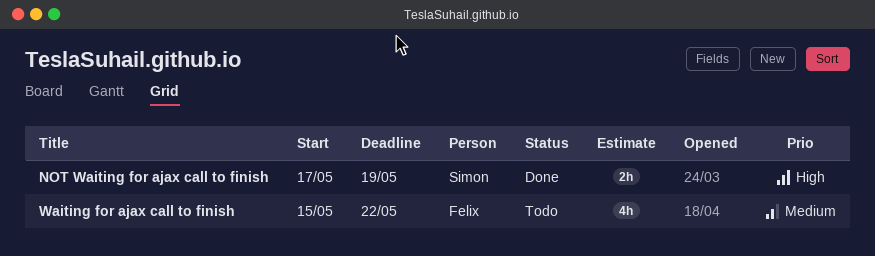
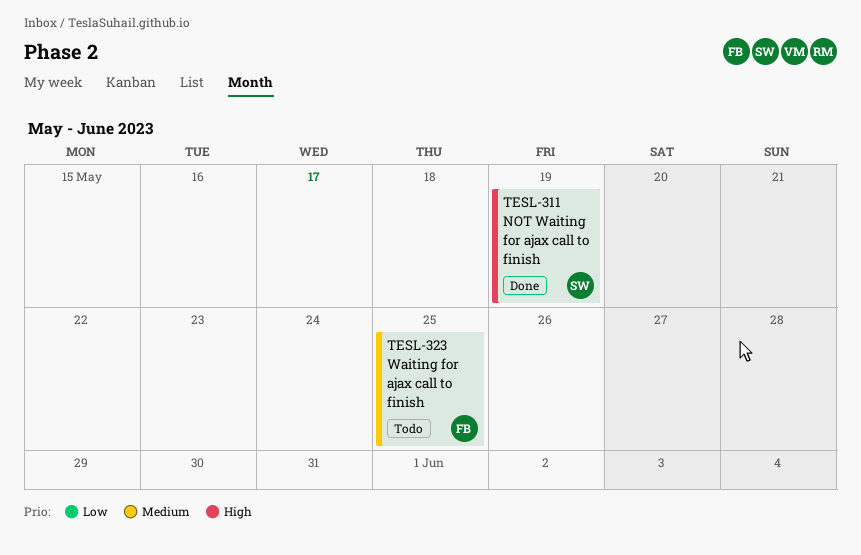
Waiting for ajax call to finish, due: May 22 -> May 25

